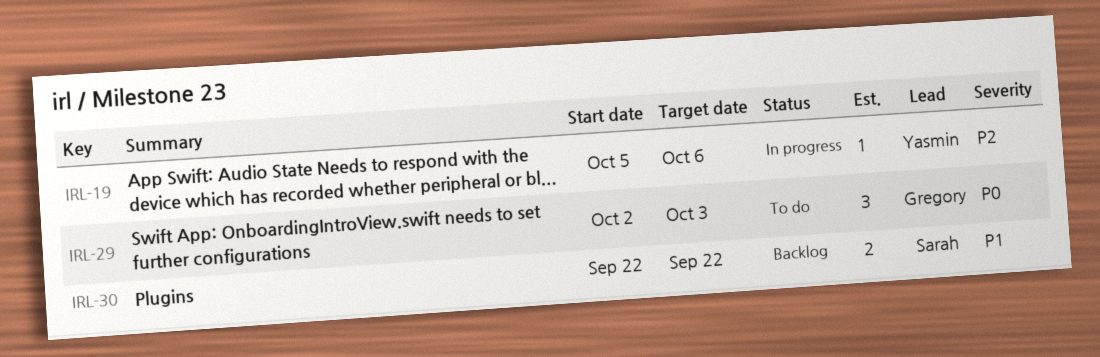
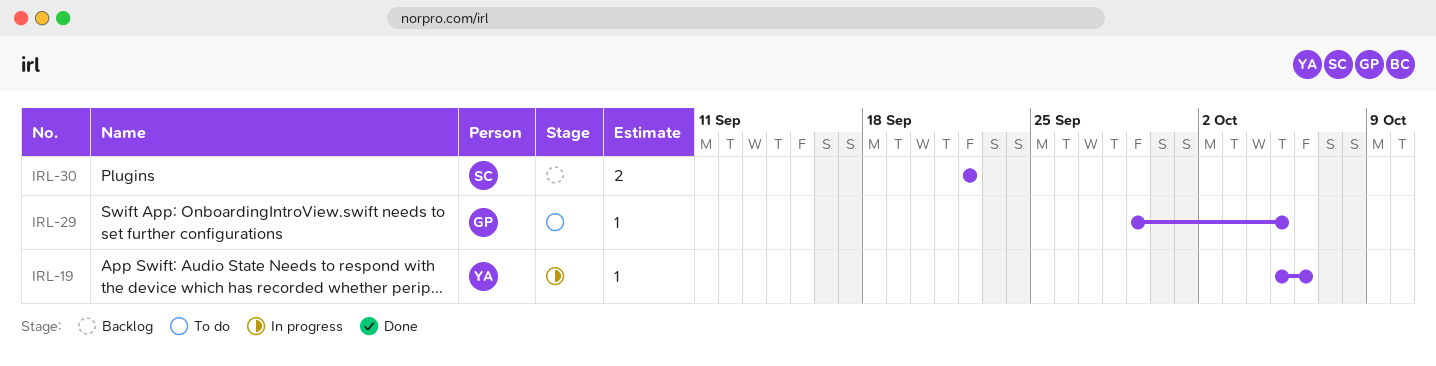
IRL-29, estimate: 3 -> 1
IRL-29, start: Oct 2 -> Sep 29
IRL-29, due: Oct 3 -> Oct 5

